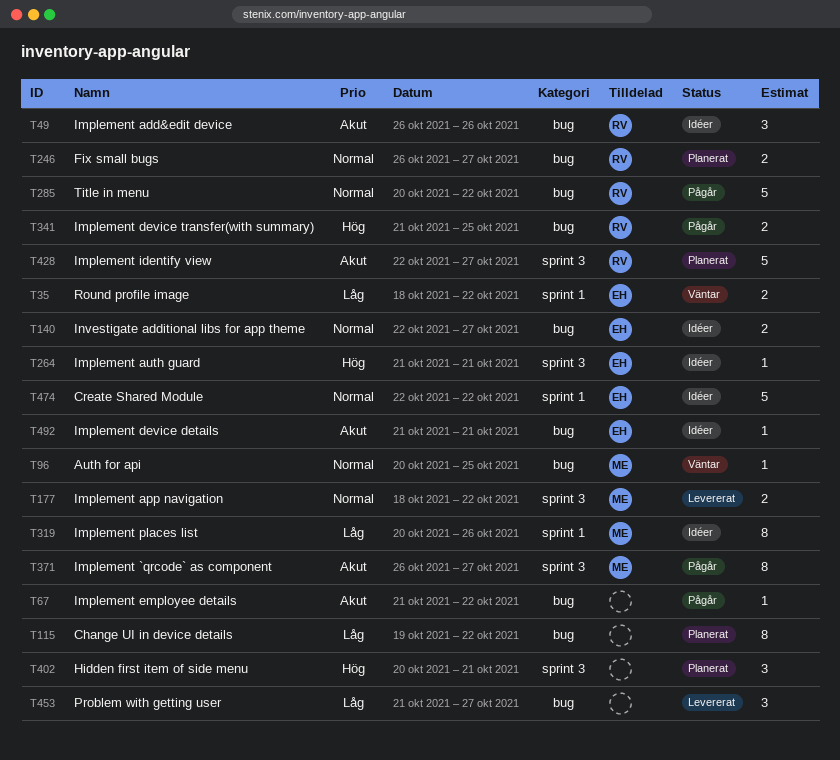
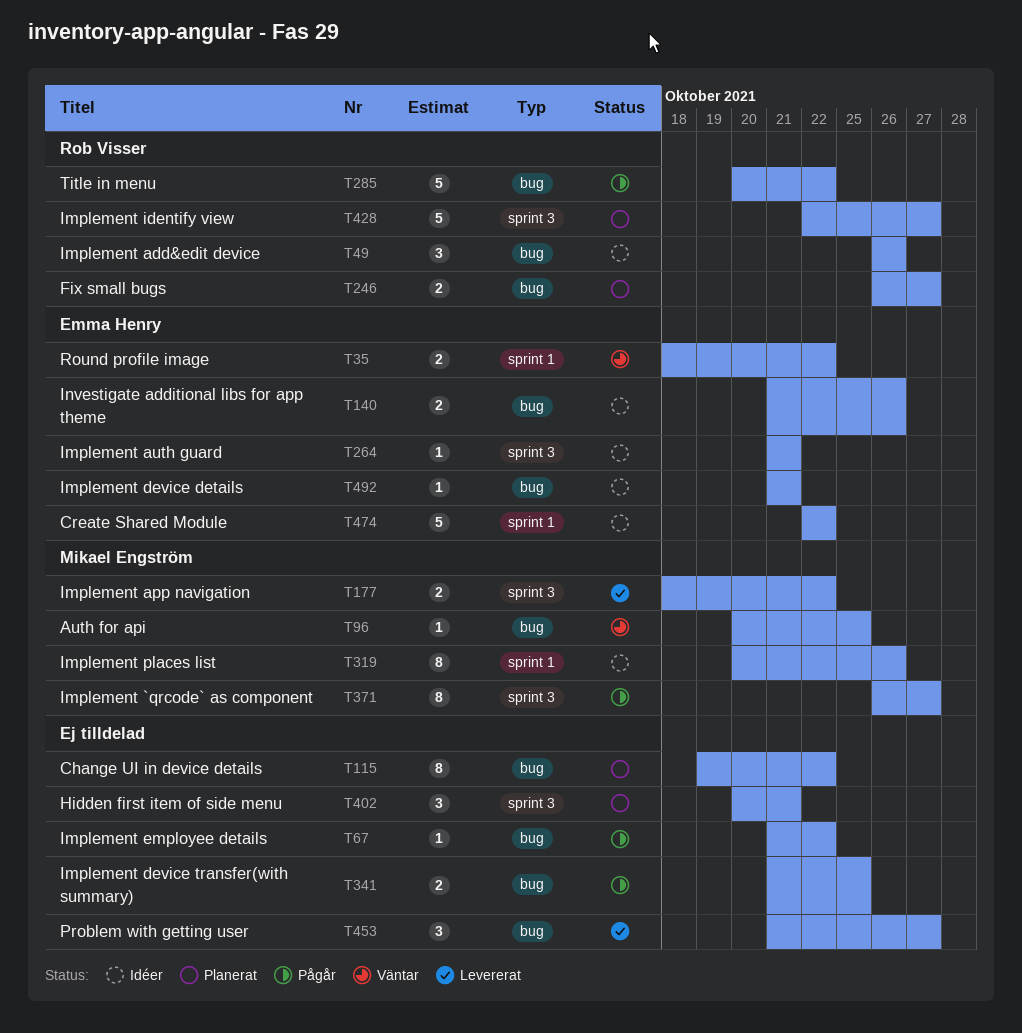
T140, start: Oct 22 -> Oct 21
T140, due: Oct 27 -> Oct 26
T341, owner: Rob Visser -> none

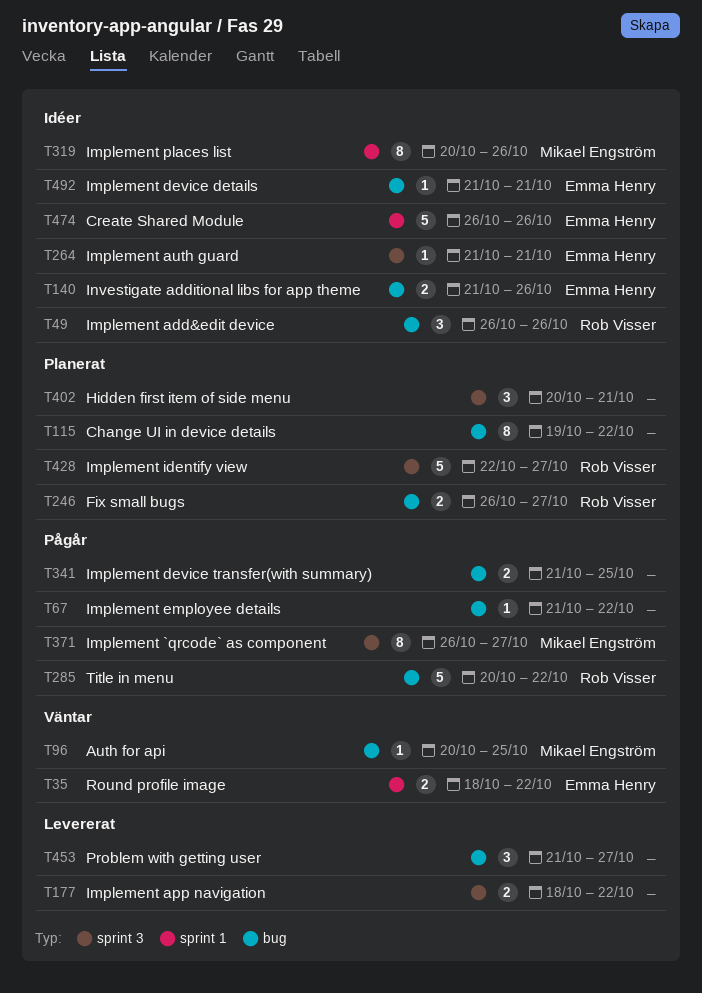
T177, owner: Mikael Engström -> none
T474, start: Oct 22 -> Oct 26
T474, due: Oct 22 -> Oct 26

